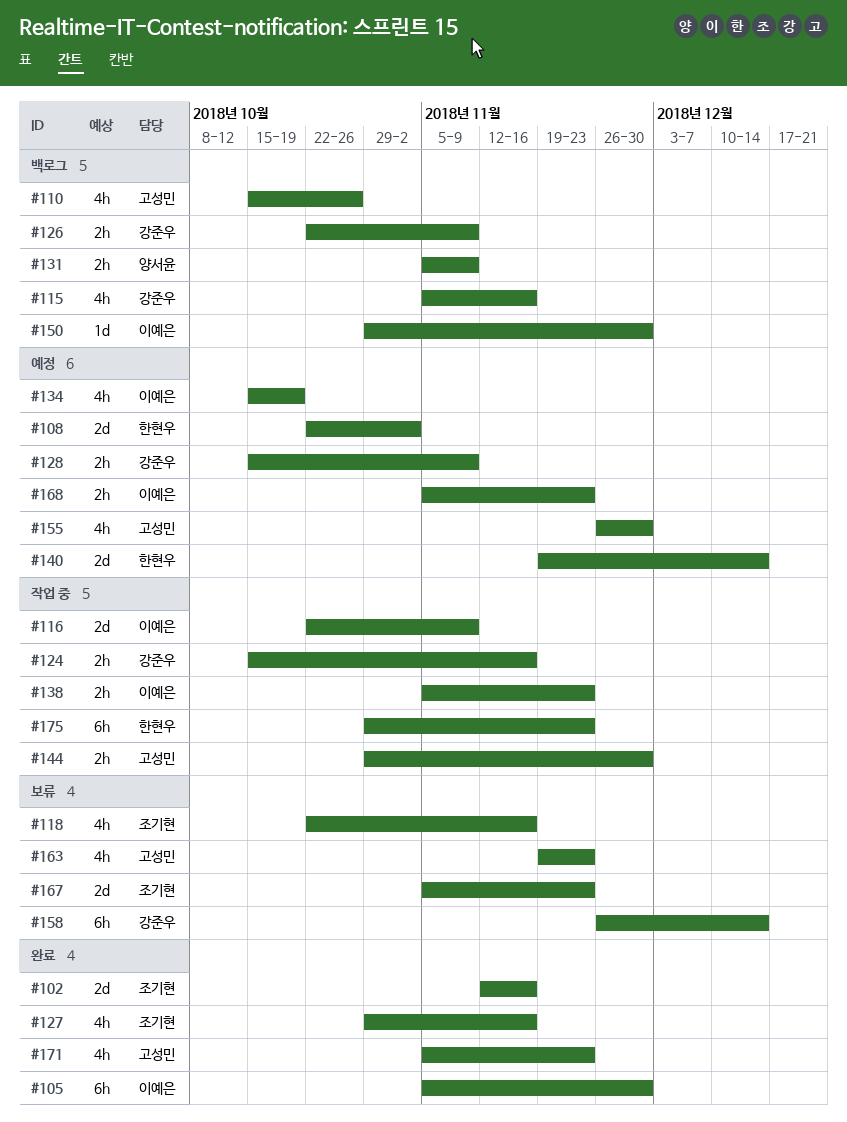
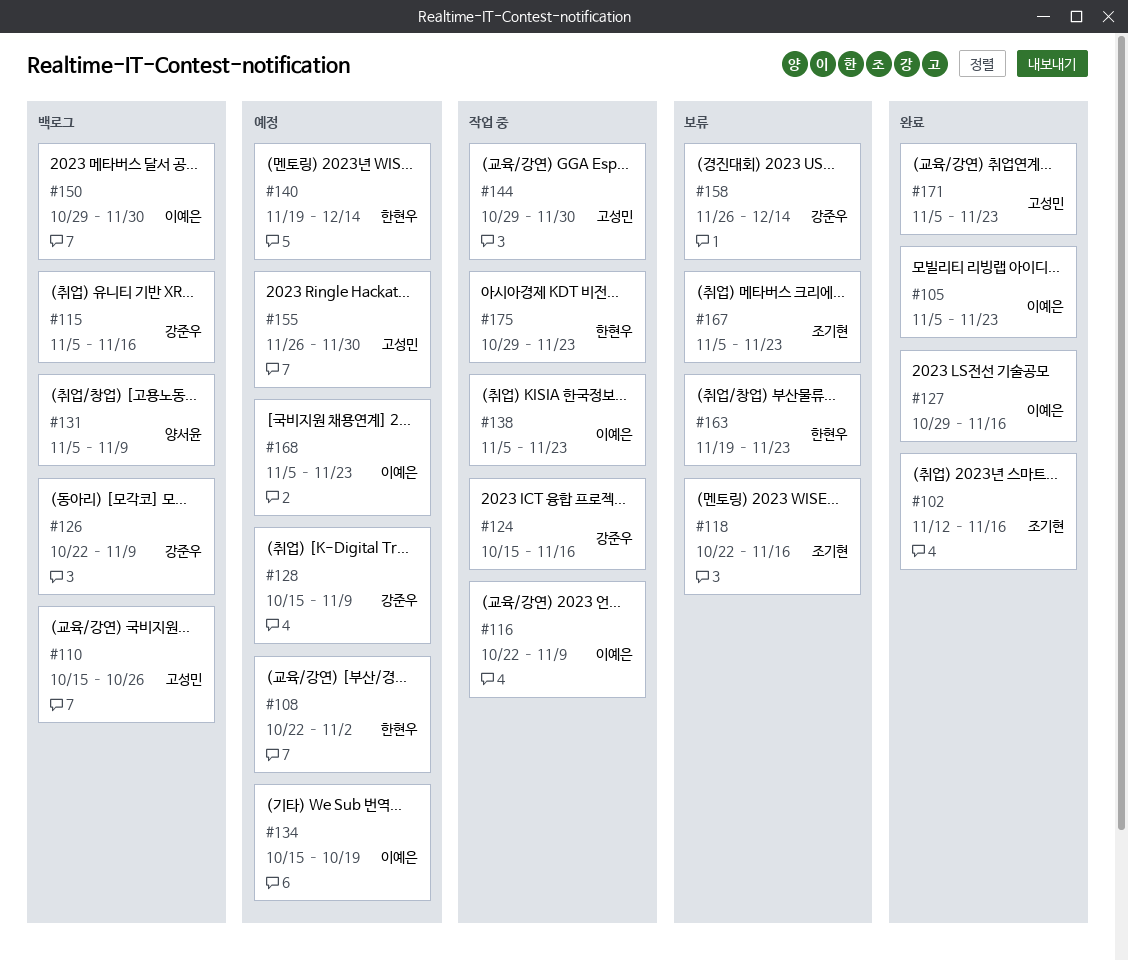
#105, due: Nov 30 -> Nov 23
#127, owner: 조기현 -> 이예은
#163, owner: 고성민 -> 한현우

